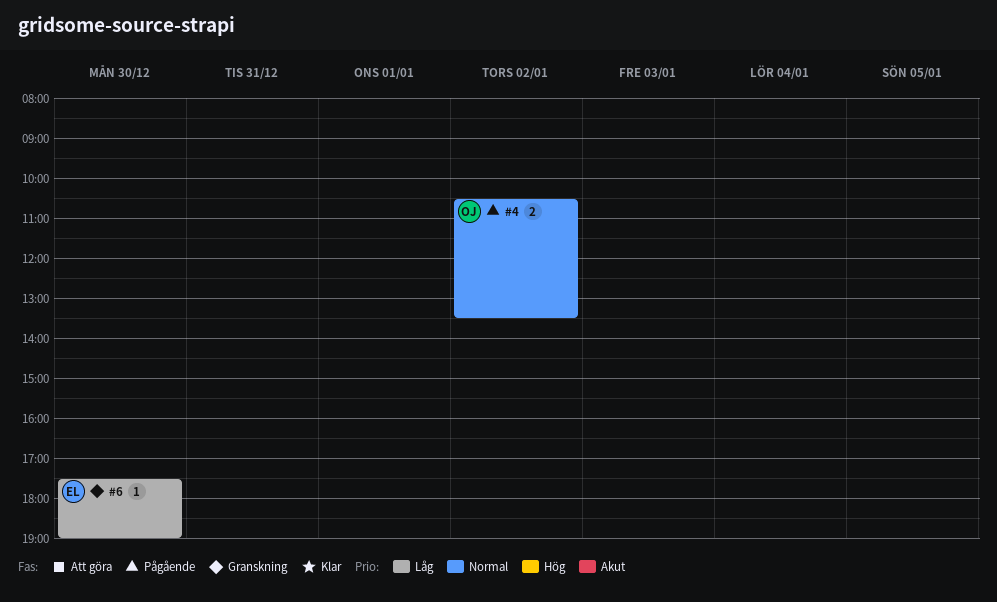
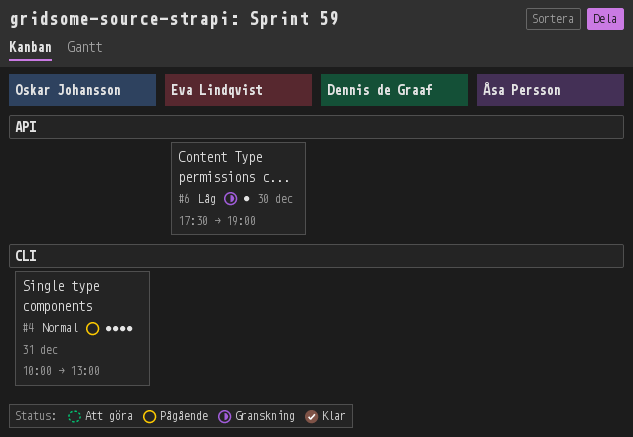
#4, estimate: 2 -> 4
#4, day: Jan 2 -> Dec 31
#4, begins: 10:30 -> 10:00
#4, ends: 13:30 -> 13:00

